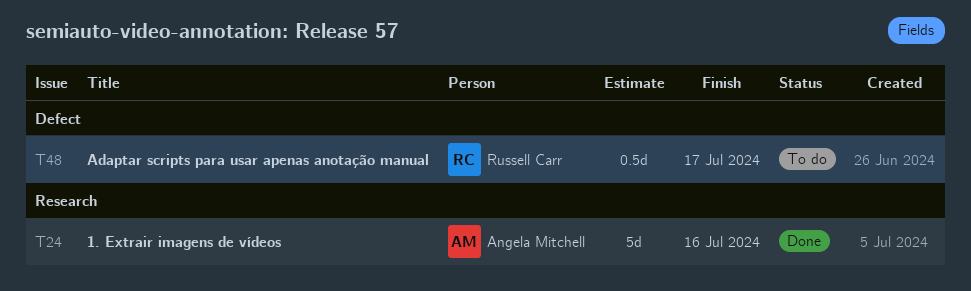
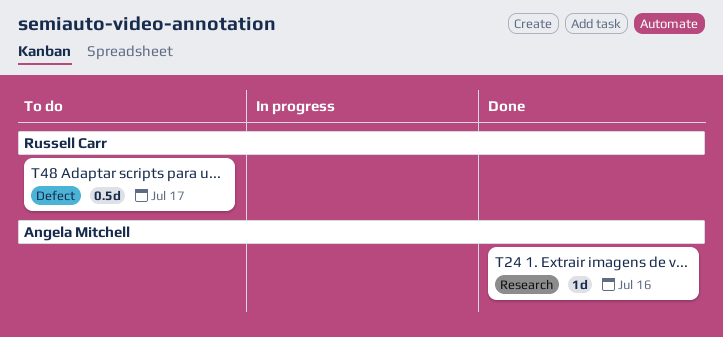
T24, estimate: 5d -> 1d

